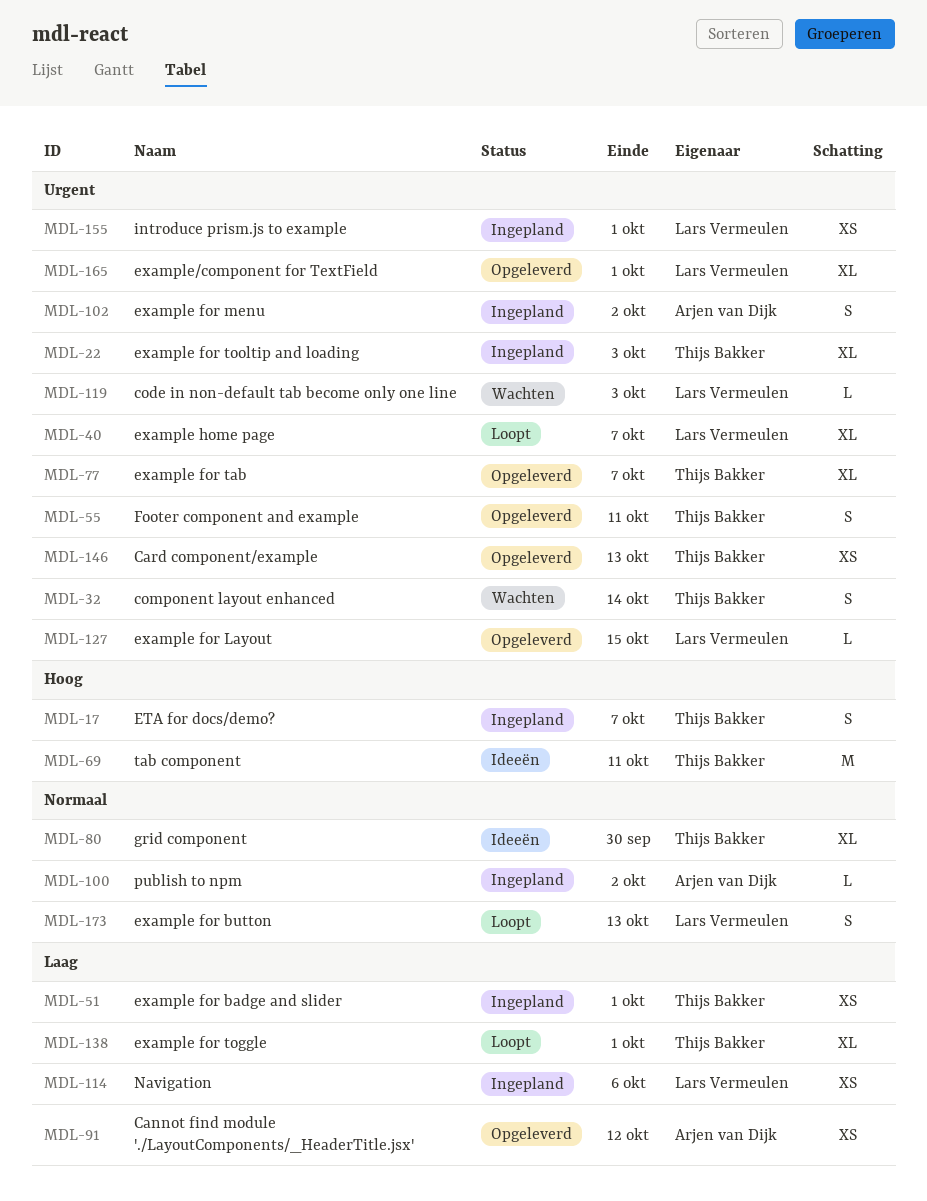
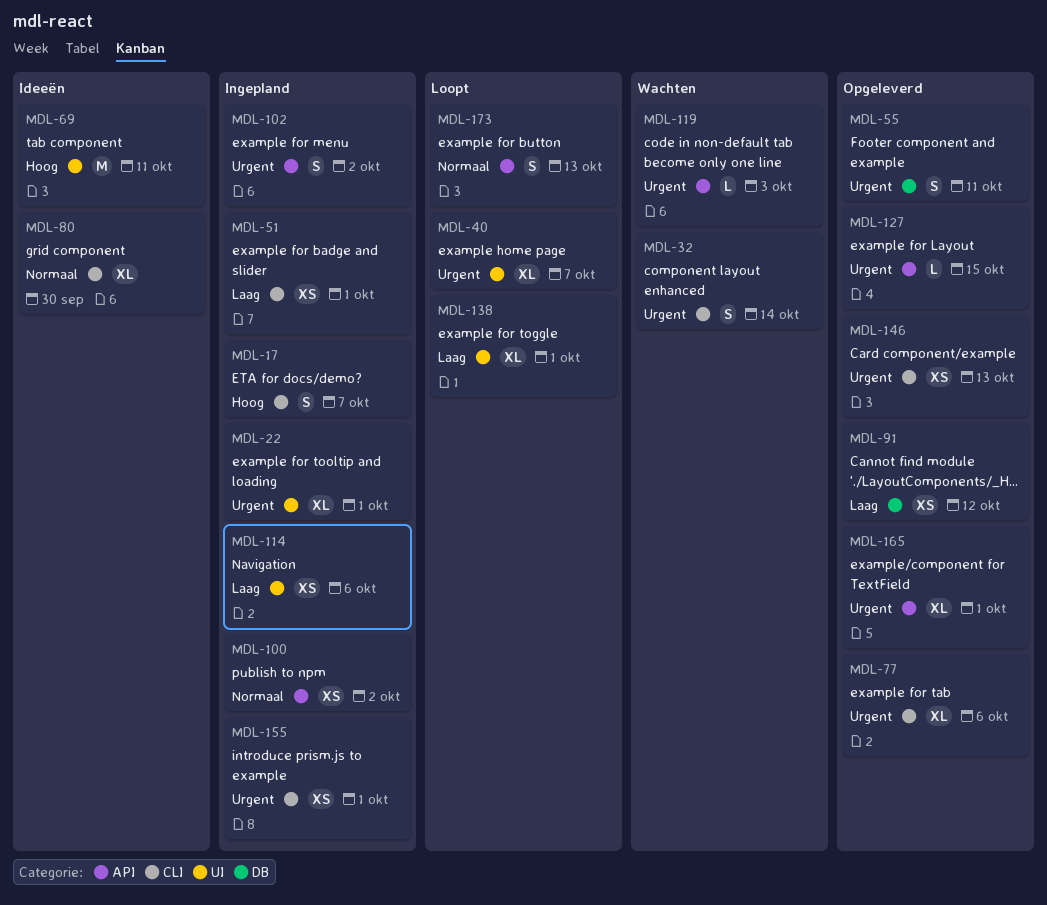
MDL-22, due: Oct 3 -> Oct 1
MDL-77, due: Oct 7 -> Oct 6
MDL-100, estimate: L -> XS

